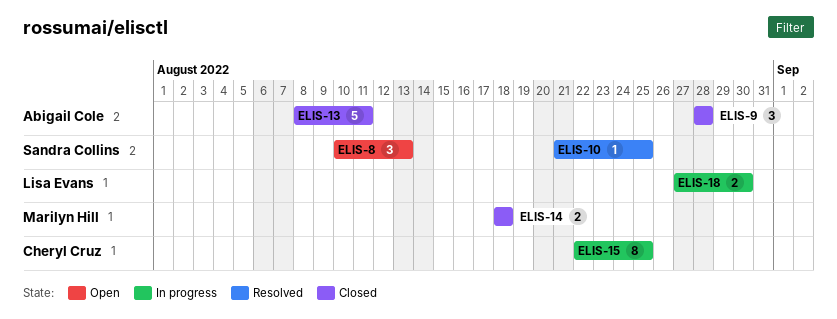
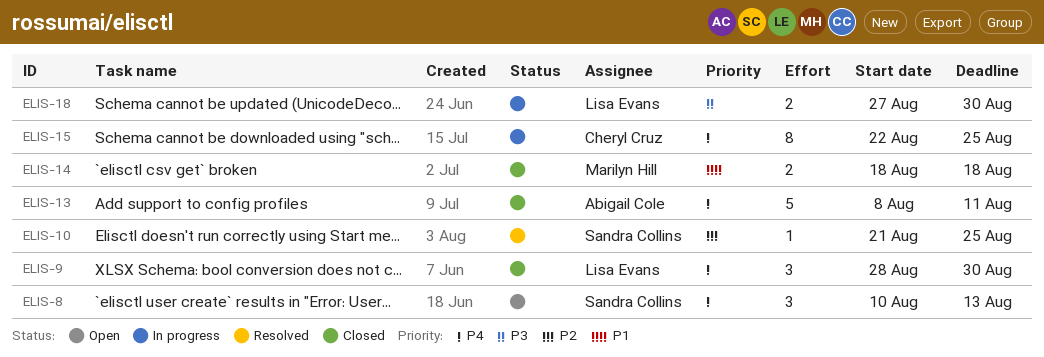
ELIS-9, owner: Abigail Cole -> Lisa Evans
ELIS-9, due: Aug 28 -> Aug 30

